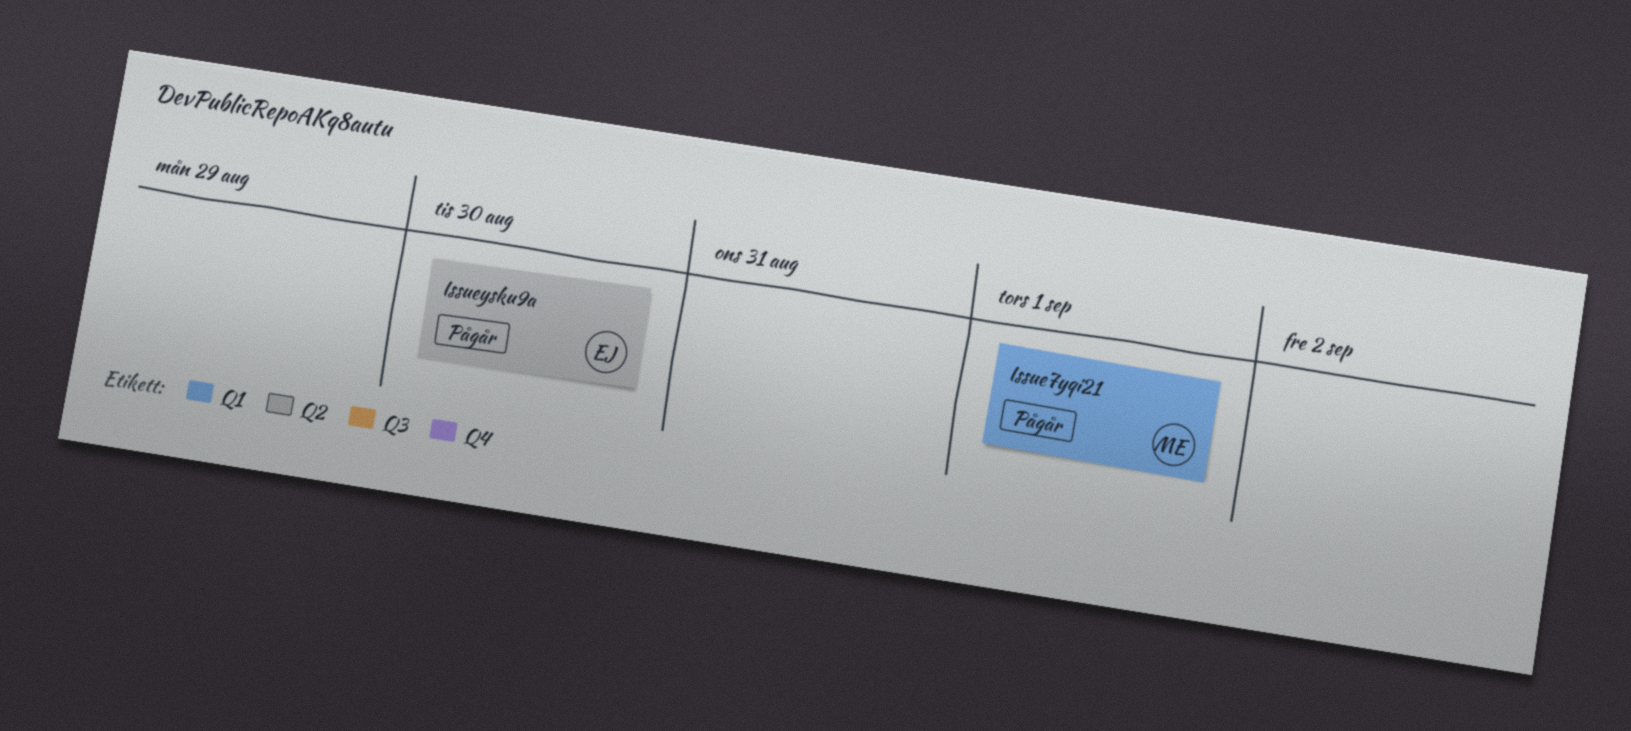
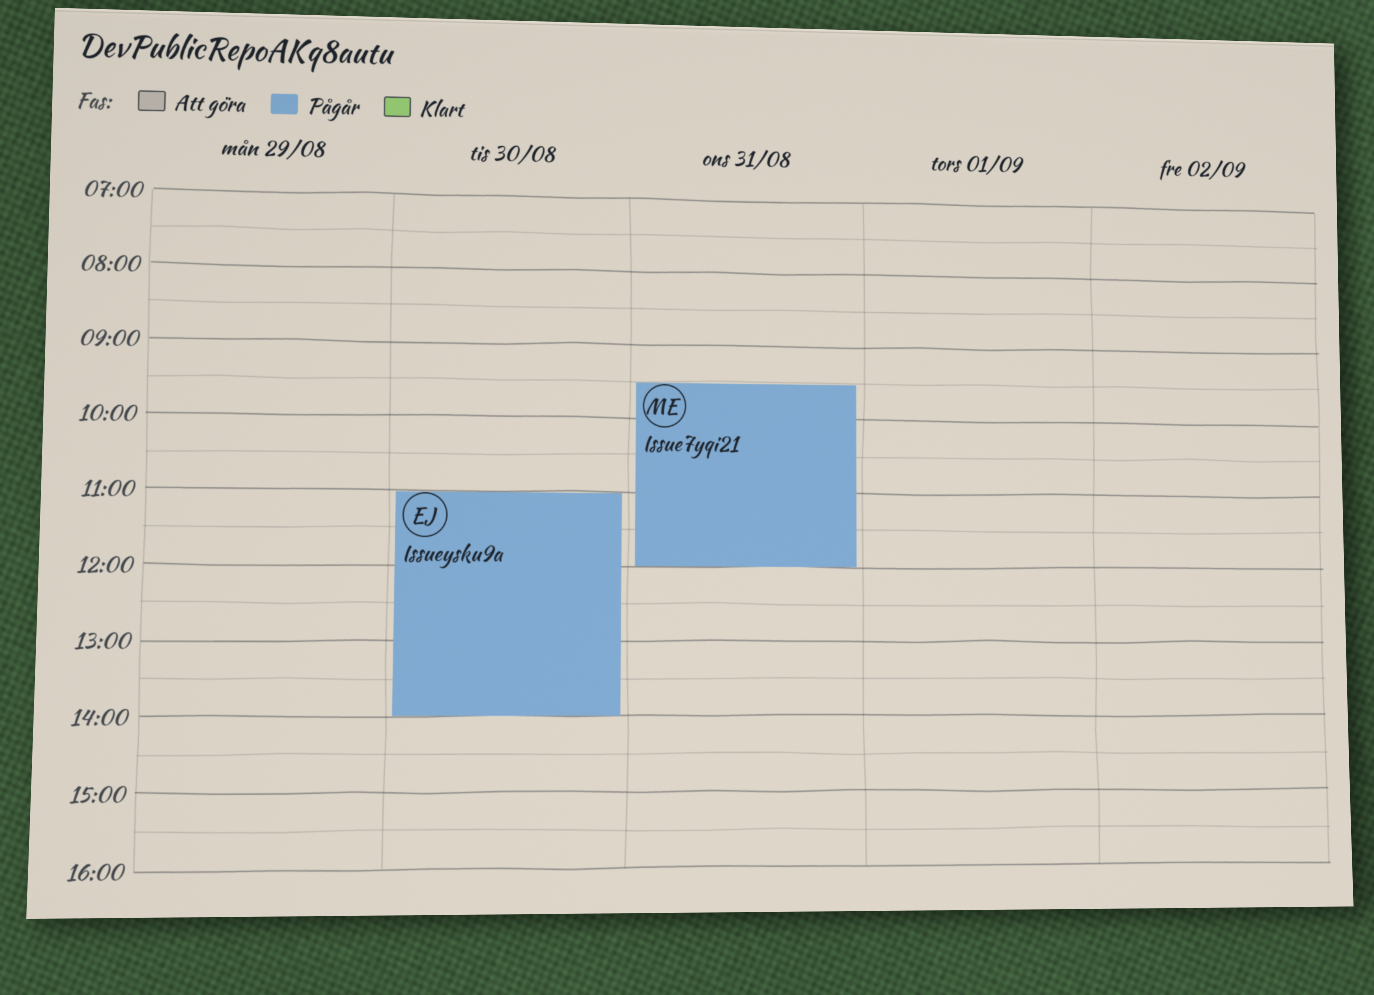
Issue7yqi21, day: Sep 1 -> Aug 31

